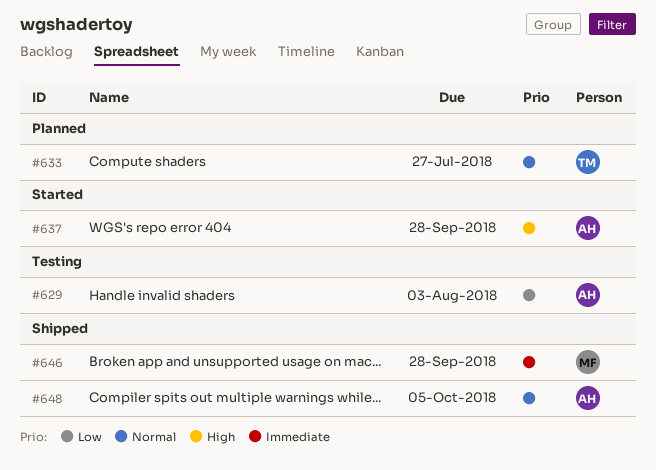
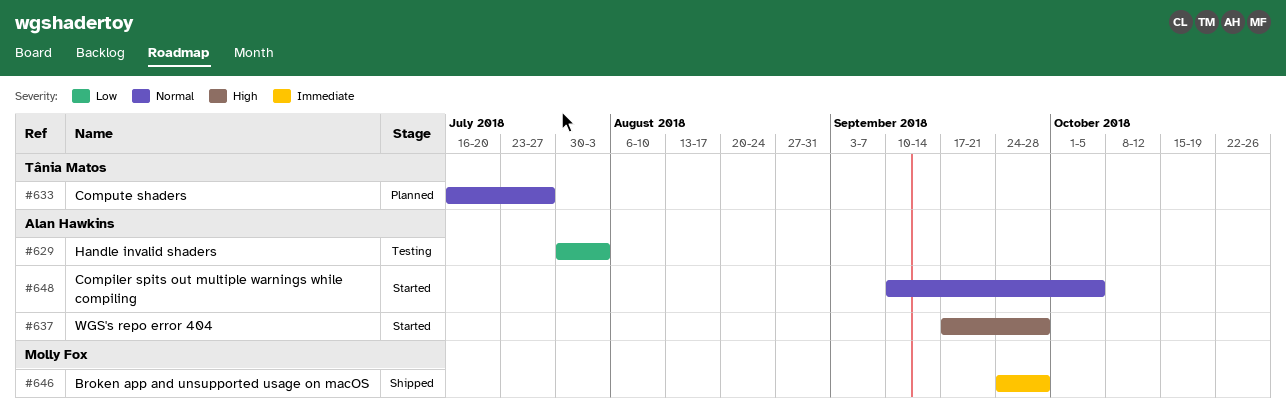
#648, status: Shipped -> Started

